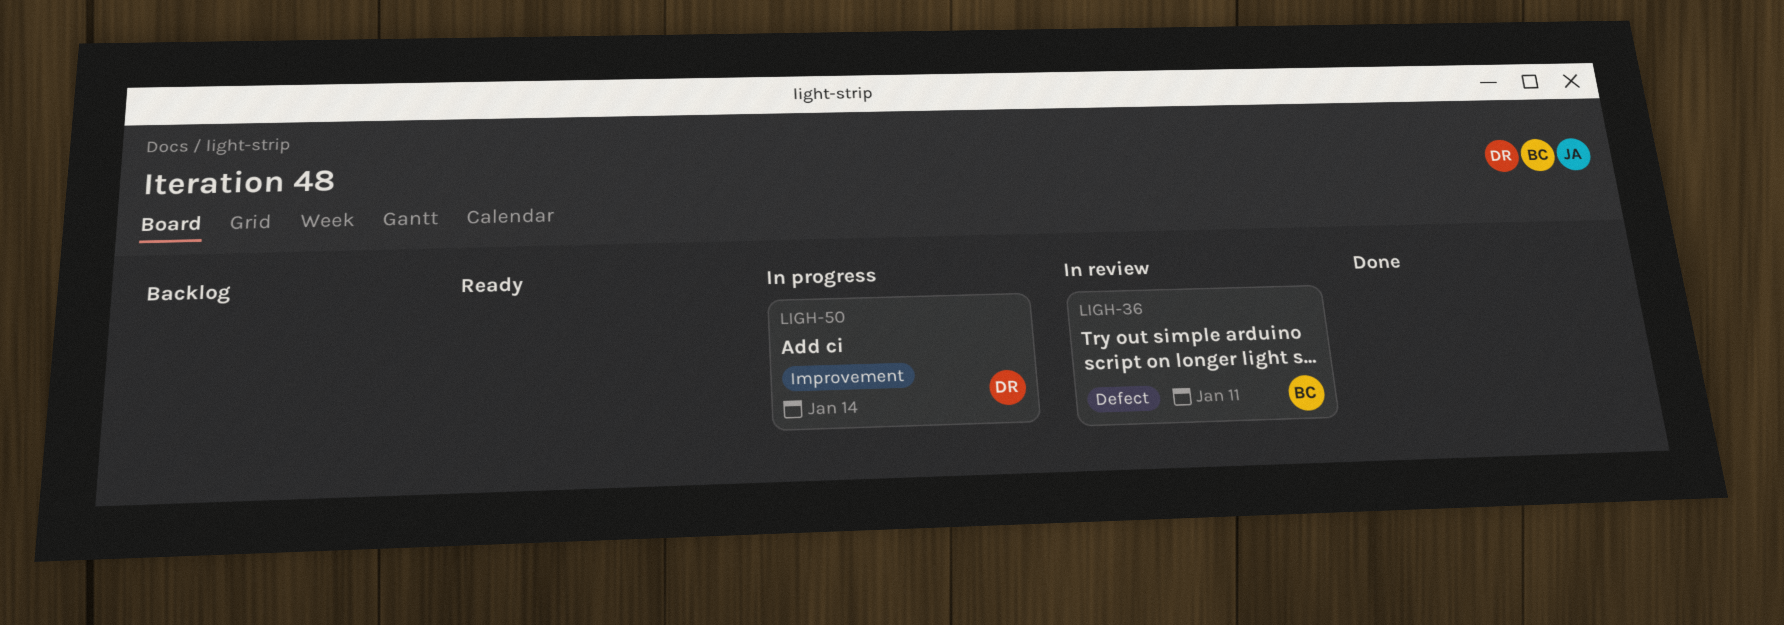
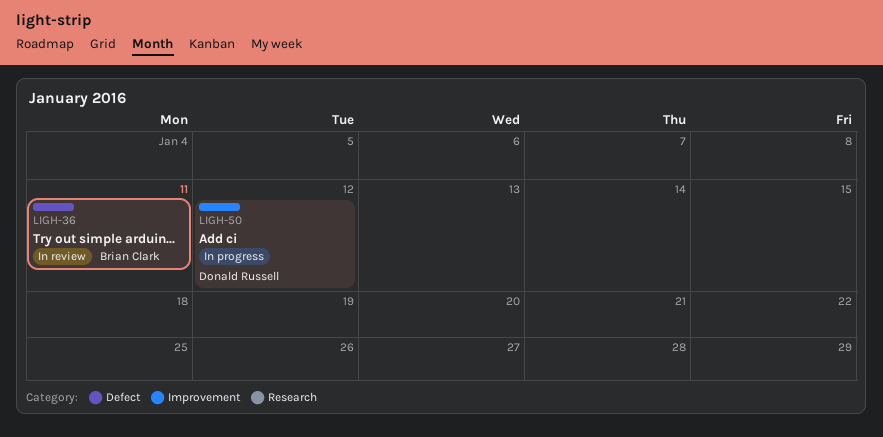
LIGH-50, due: Jan 14 -> Jan 12

